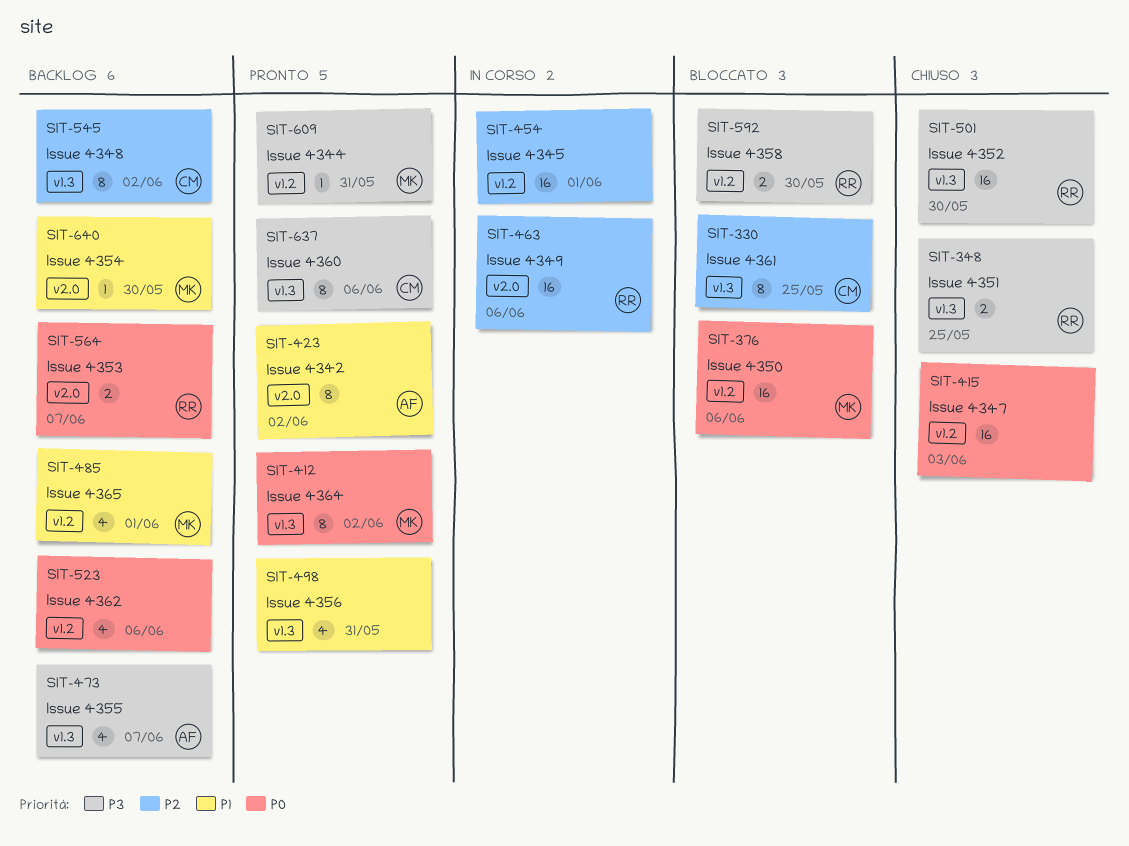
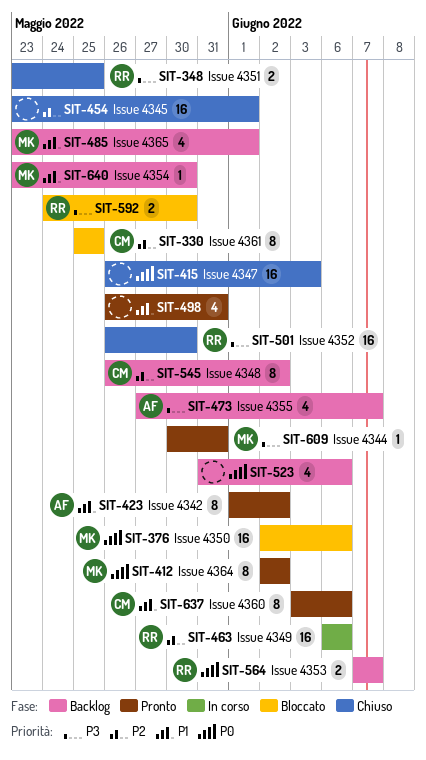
SIT-454, status: In corso -> Chiuso
SIT-637, priority: P3 -> P1

